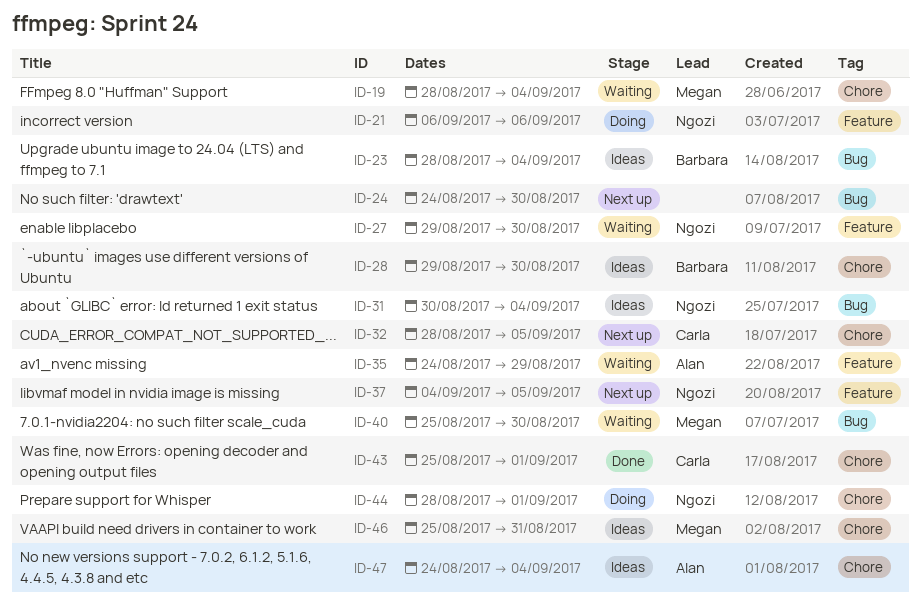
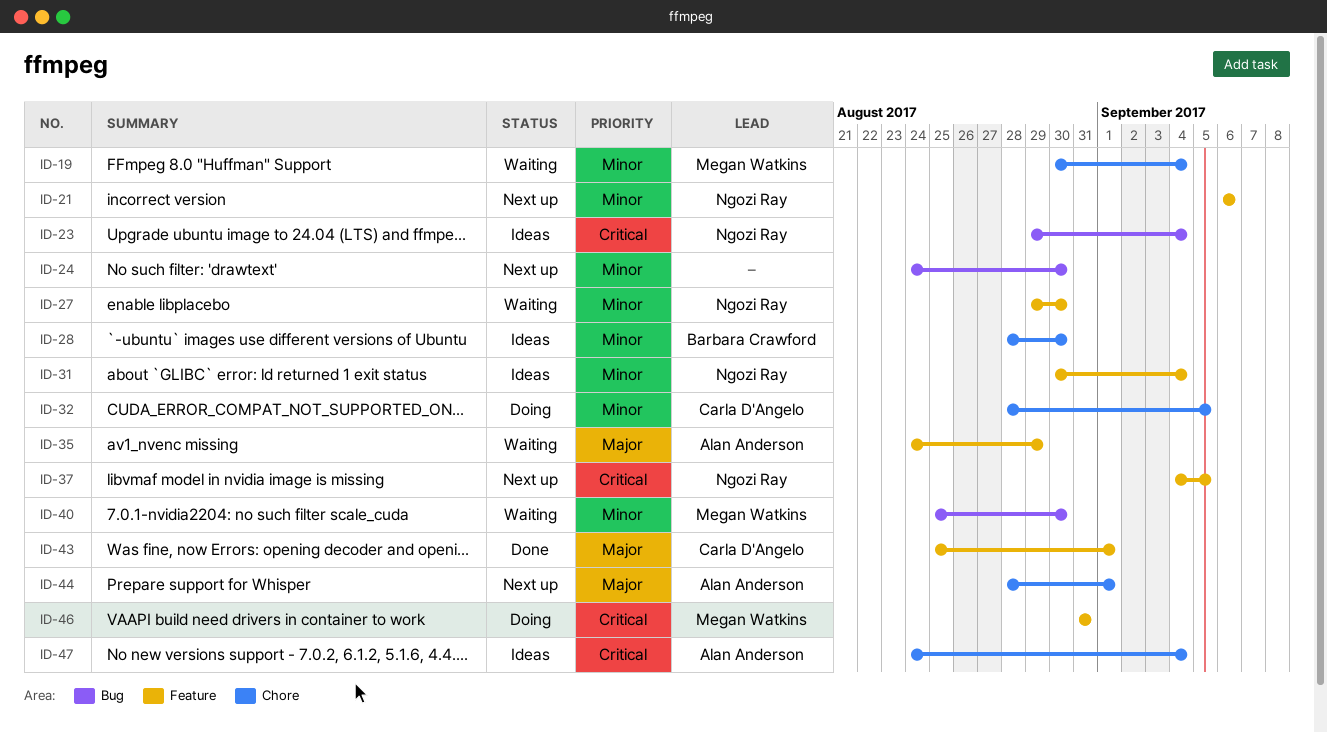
ID-19, start: Aug 28 -> Aug 30
ID-21, status: Doing -> Next up
ID-23, owner: Barbara Crawford -> Ngozi Ray
ID-23, start: Aug 28 -> Aug 29
ID-28, start: Aug 29 -> Aug 28
ID-31, label: Bug -> Feature
ID-32, status: Next up -> Doing
ID-43, label: Chore -> Feature
ID-44, status: Doing -> Next up
ID-44, owner: Ngozi Ray -> Alan Anderson
ID-46, status: Ideas -> Doing
ID-46, label: Chore -> Feature
ID-46, start: Aug 25 -> Aug 31

